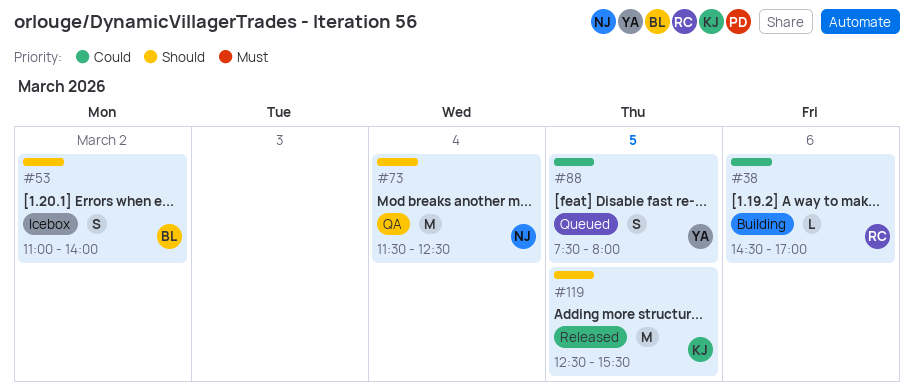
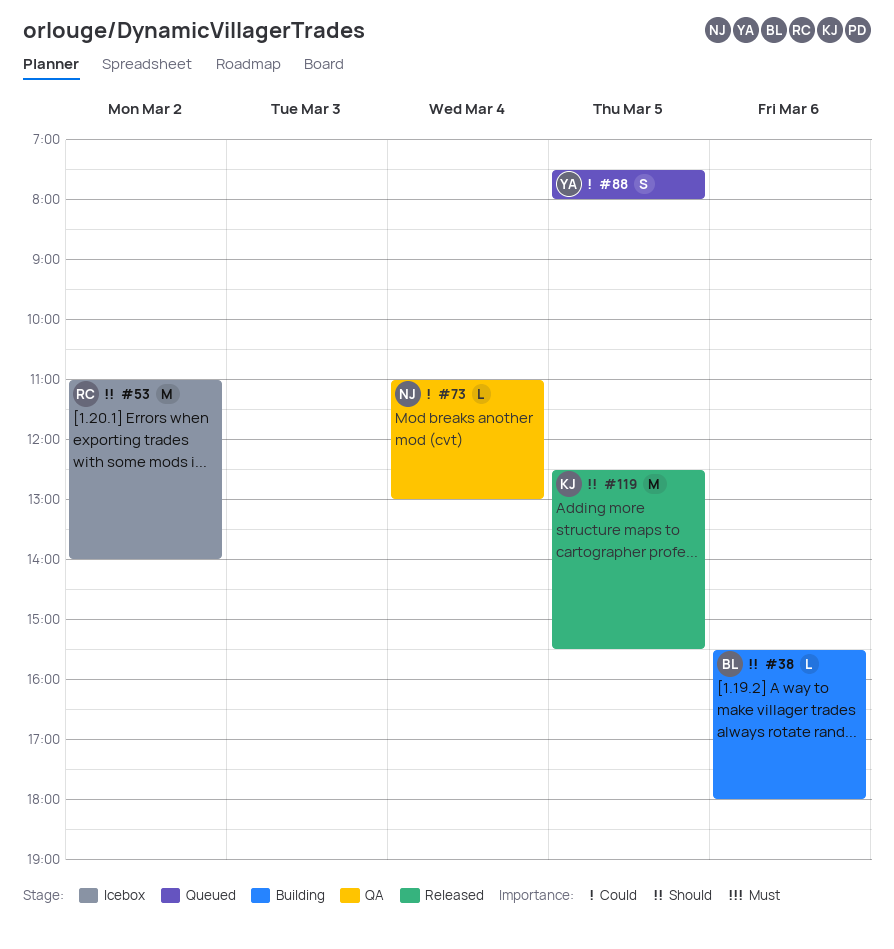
#38, owner: RC -> BL
#38, priority: Could -> Should
#38, begins: 14:30 -> 15:30
#38, ends: 17:00 -> 18:00
#53, owner: BL -> RC
#53, estimate: S -> M
#73, priority: Should -> Could
#73, estimate: M -> L
#73, begins: 11:30 -> 11:00
#73, ends: 12:30 -> 13:00

